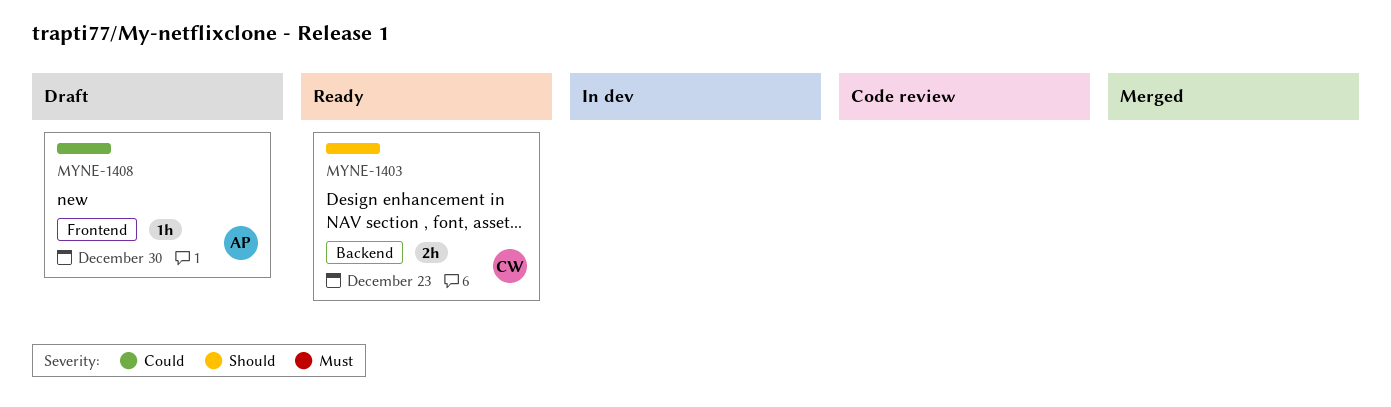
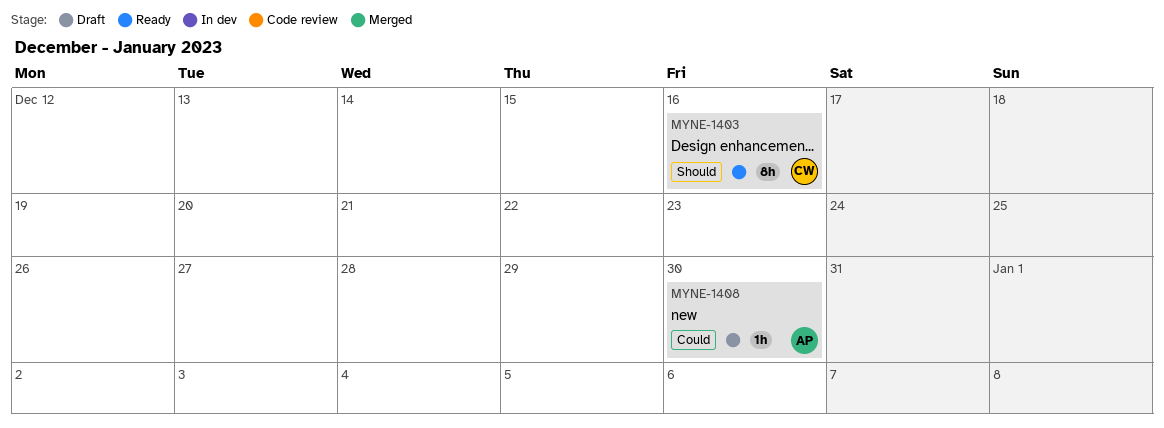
MYNE-1403, estimate: 2h -> 8h
MYNE-1403, due: Dec 23 -> Dec 16

